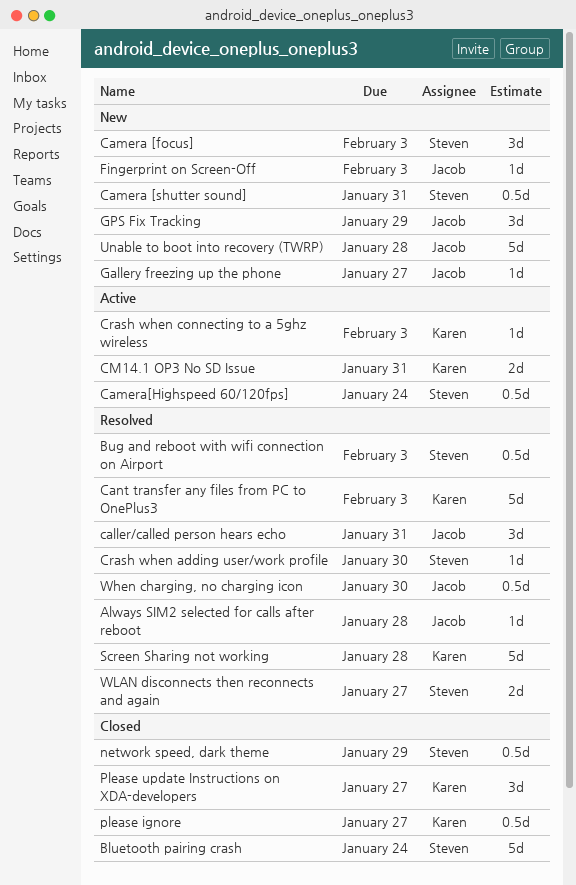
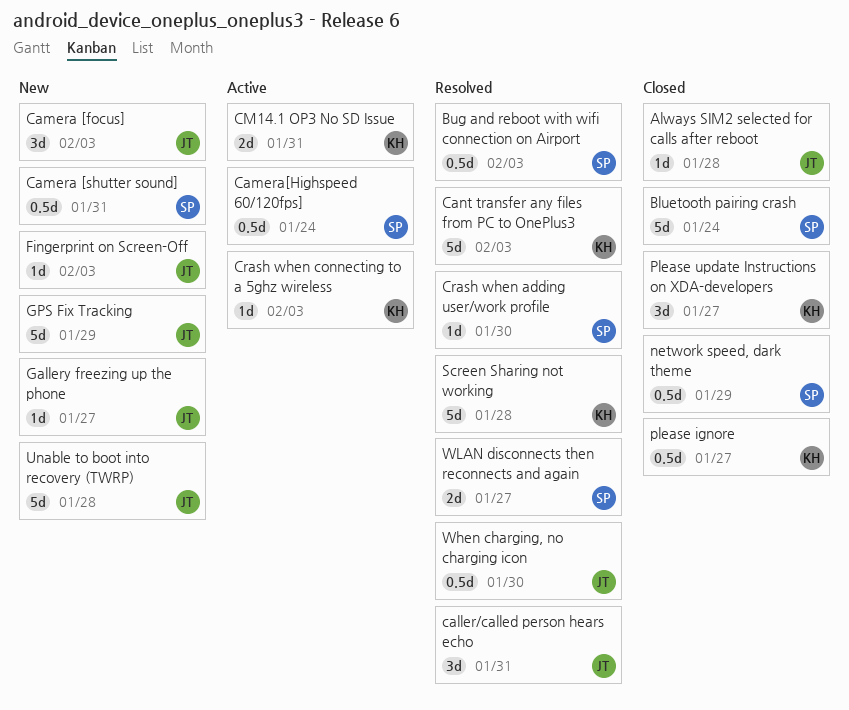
Always SIM2 selected for calls after reboot, status: Resolved -> Closed
Camera [focus], owner: Steven -> Jacob
GPS Fix Tracking, estimate: 3d -> 5d

